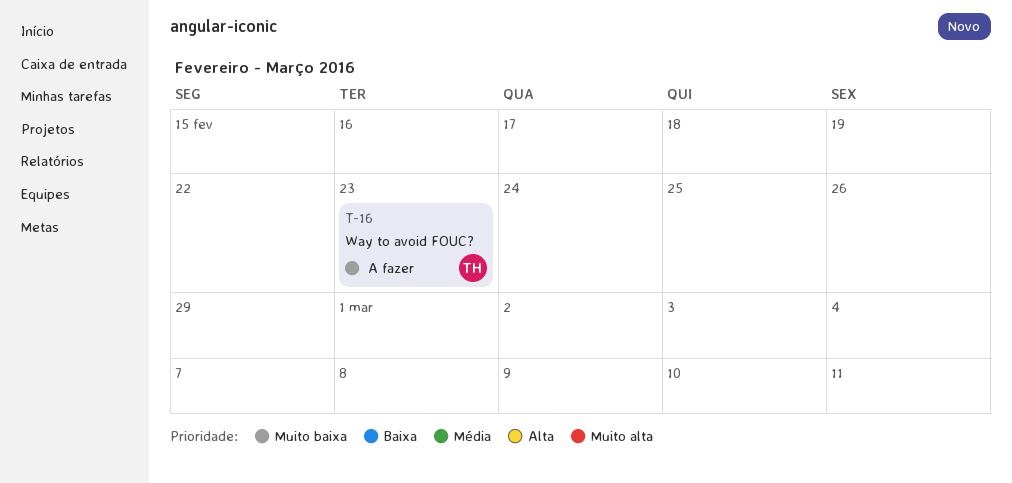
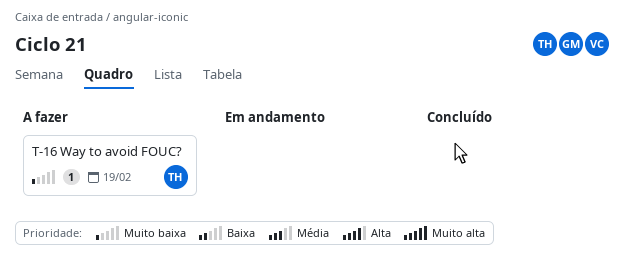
T-16, due: Feb 23 -> Feb 19

